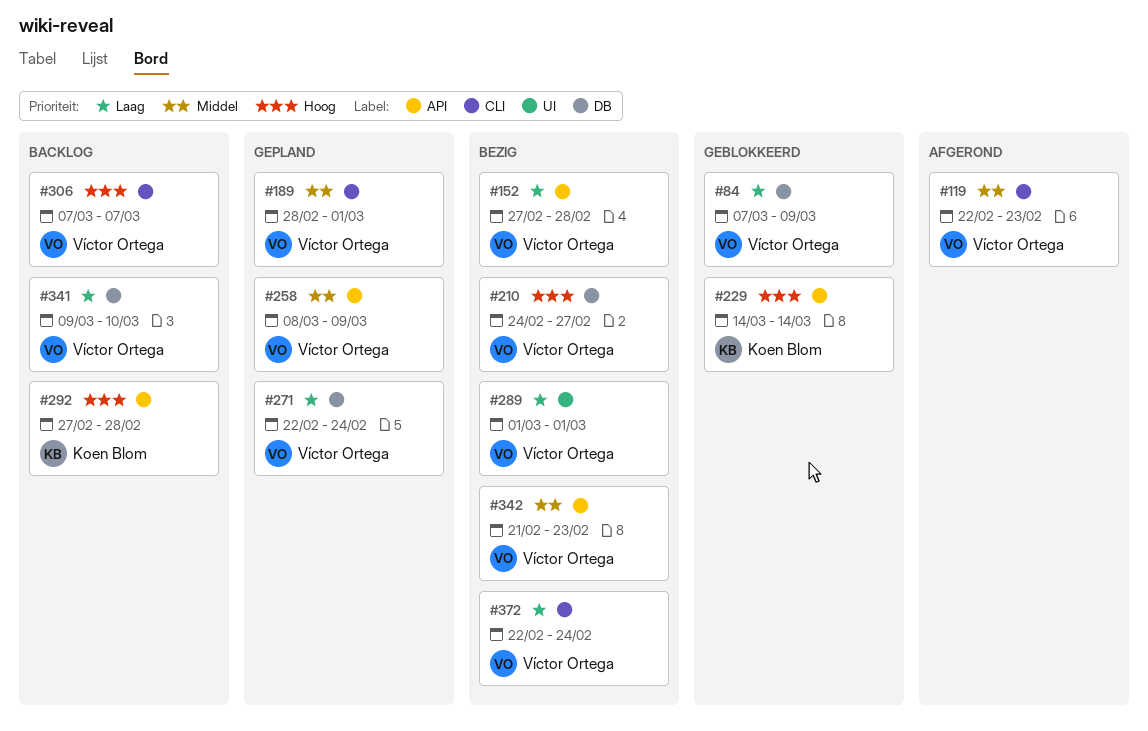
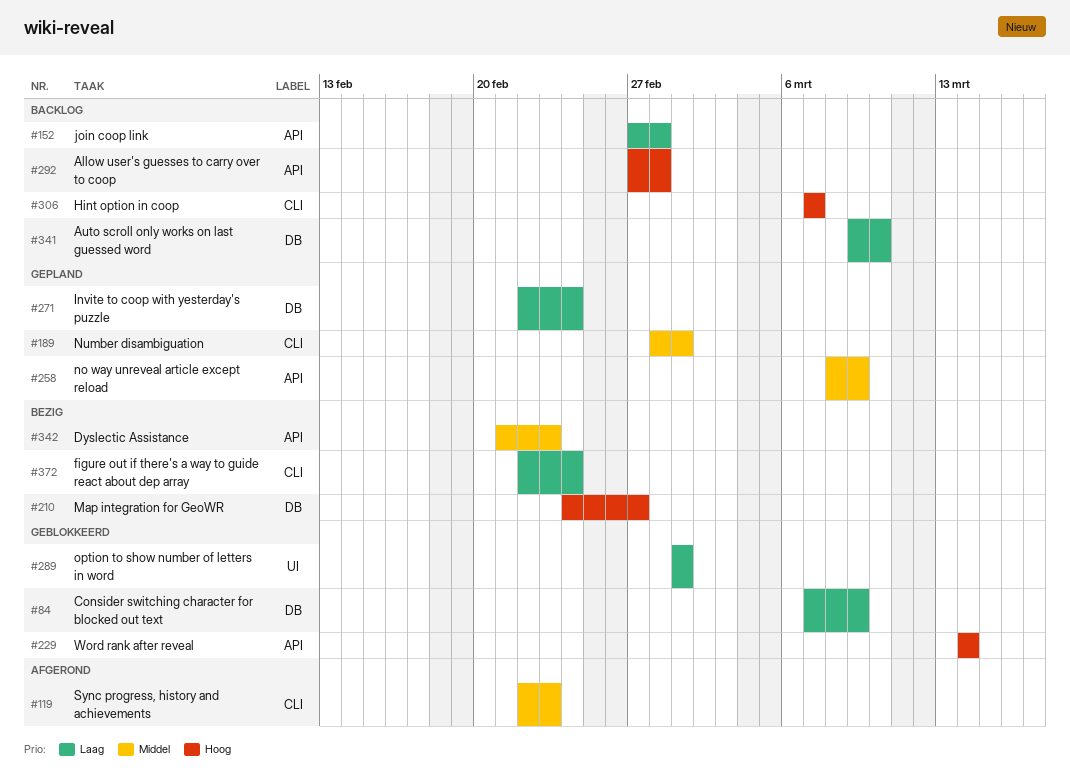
#152, status: Bezig -> Backlog
#289, status: Bezig -> Geblokkeerd

